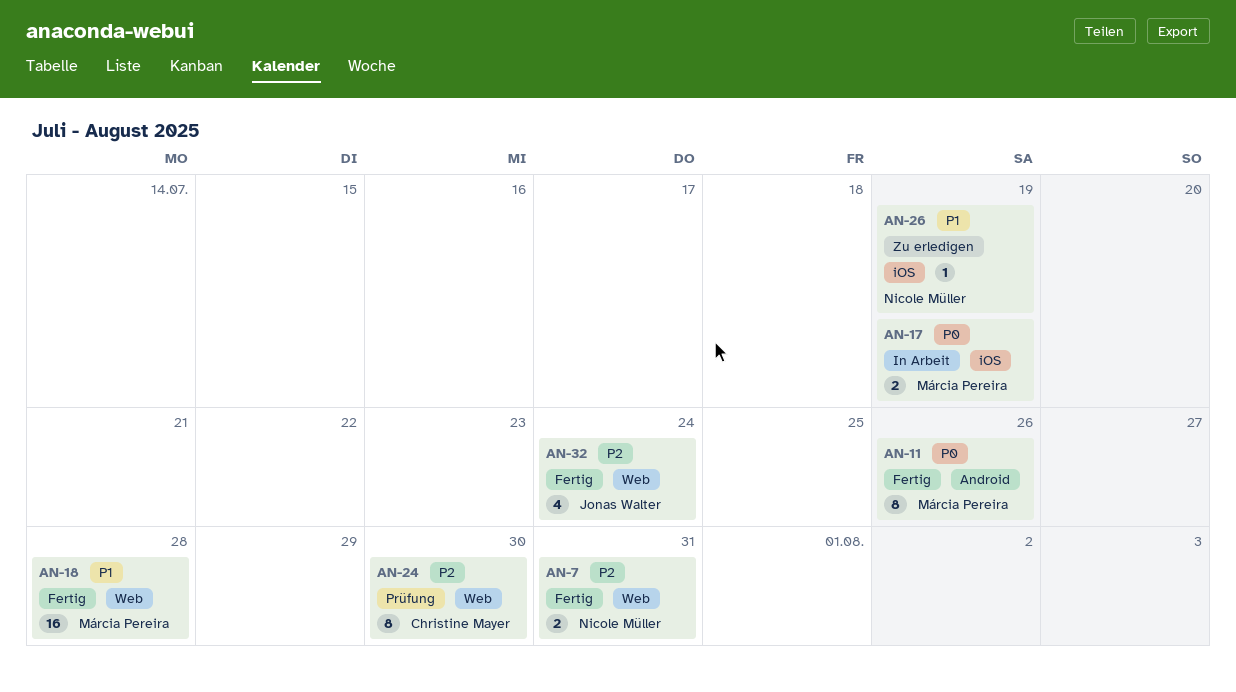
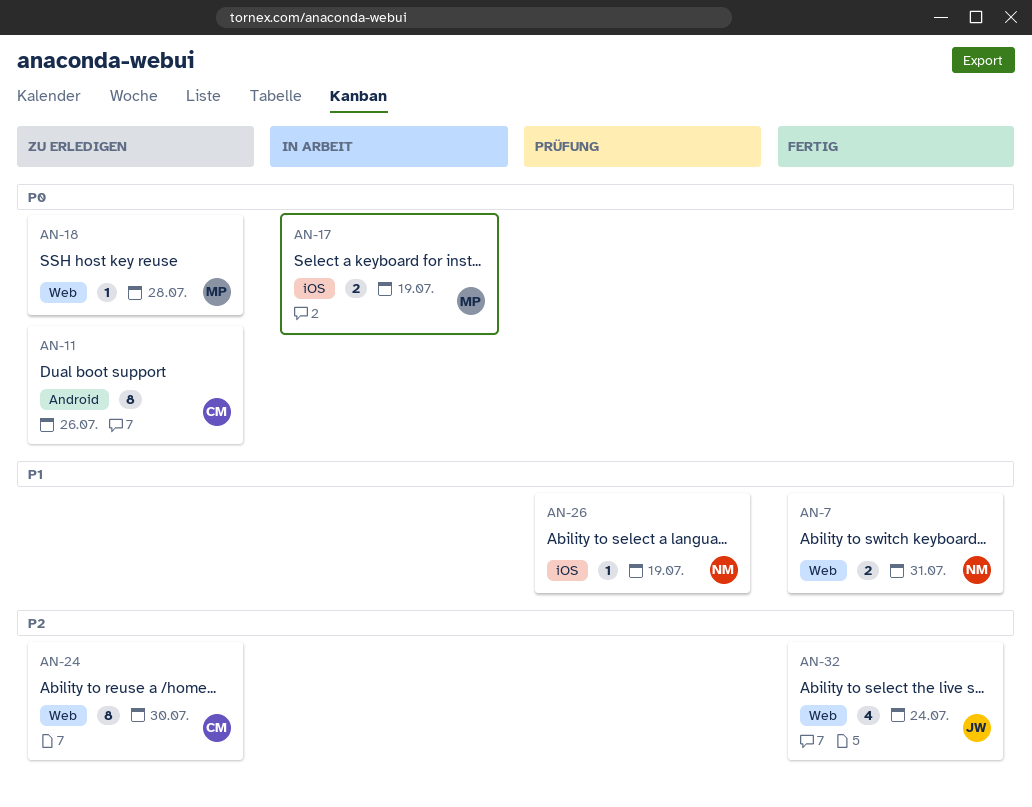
AN-7, priority: P2 -> P1
AN-11, status: Fertig -> Zu erledigen
AN-11, owner: Márcia Pereira -> Christine Mayer
AN-18, status: Fertig -> Zu erledigen
AN-18, priority: P1 -> P0
AN-18, estimate: 16 -> 1
AN-24, status: Prüfung -> Zu erledigen
AN-26, status: Zu erledigen -> Prüfung

